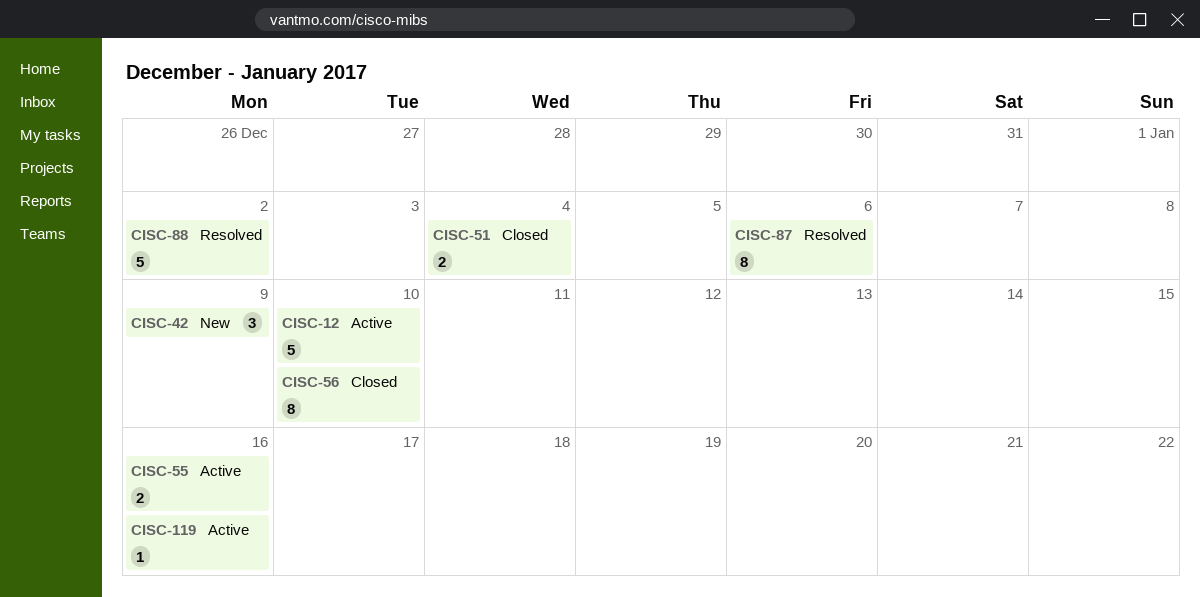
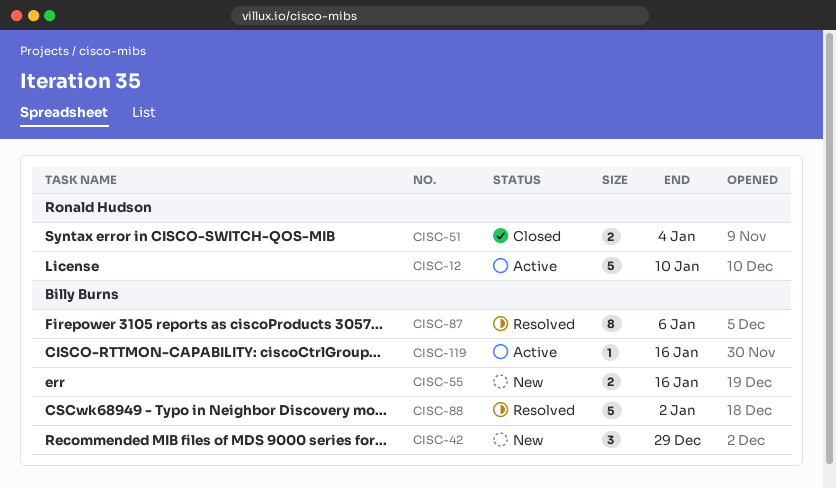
CISC-42, due: Jan 9 -> Dec 29
CISC-55, status: Active -> New
CISC-56: present -> none

